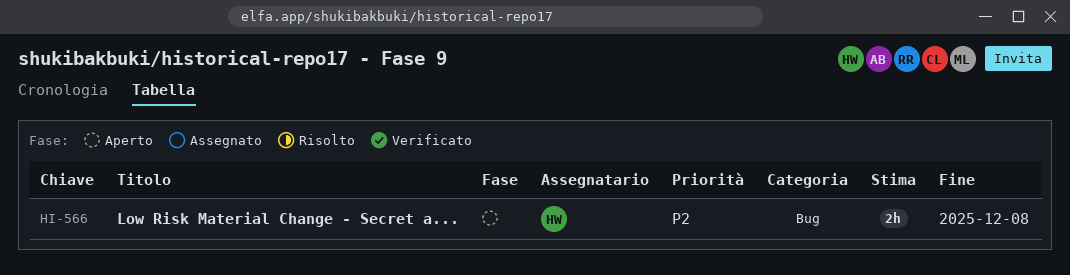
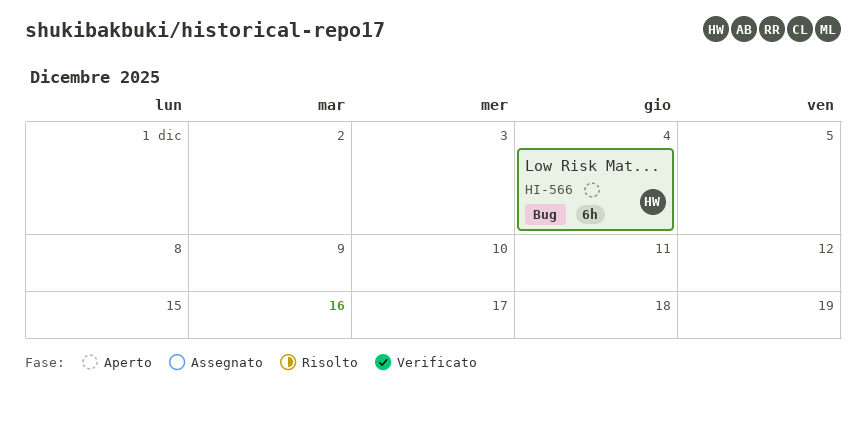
HI-566, estimate: 2h -> 6h
HI-566, due: Dec 8 -> Dec 4

